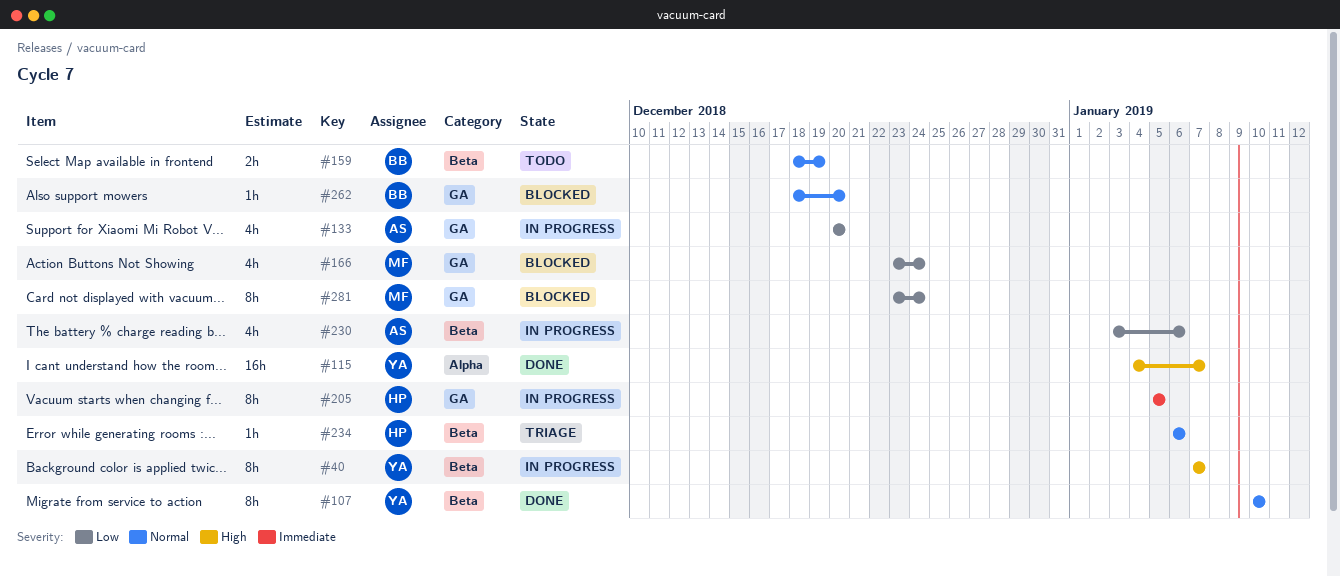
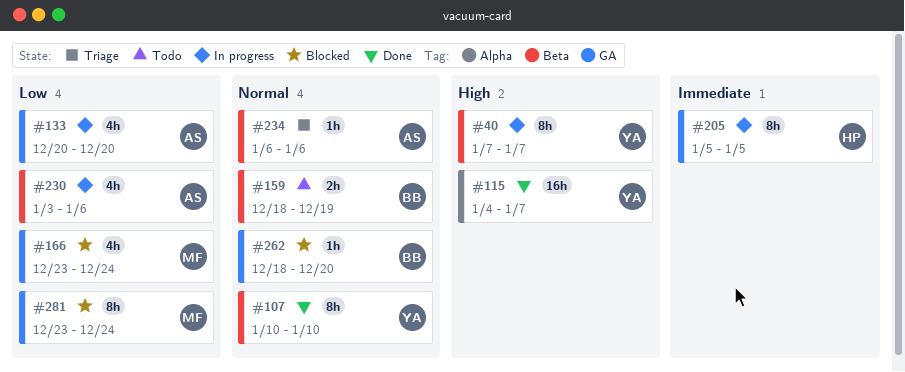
#234, owner: HP -> AS

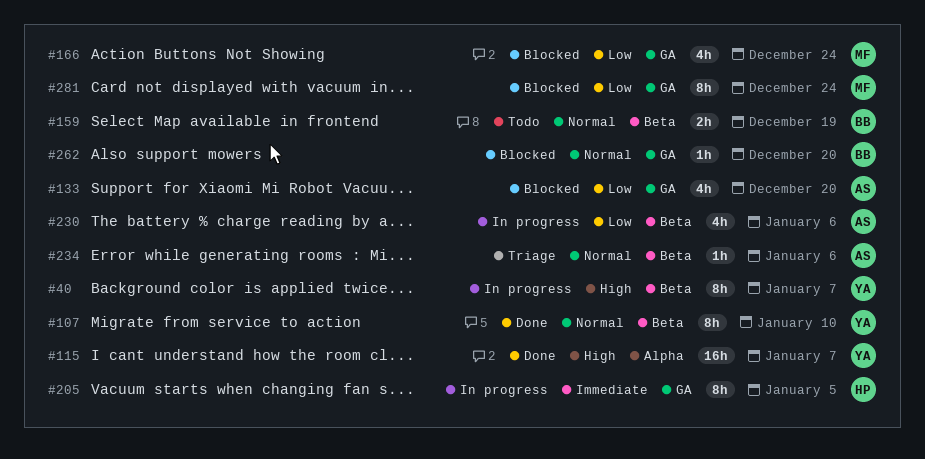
#133, status: In progress -> Blocked

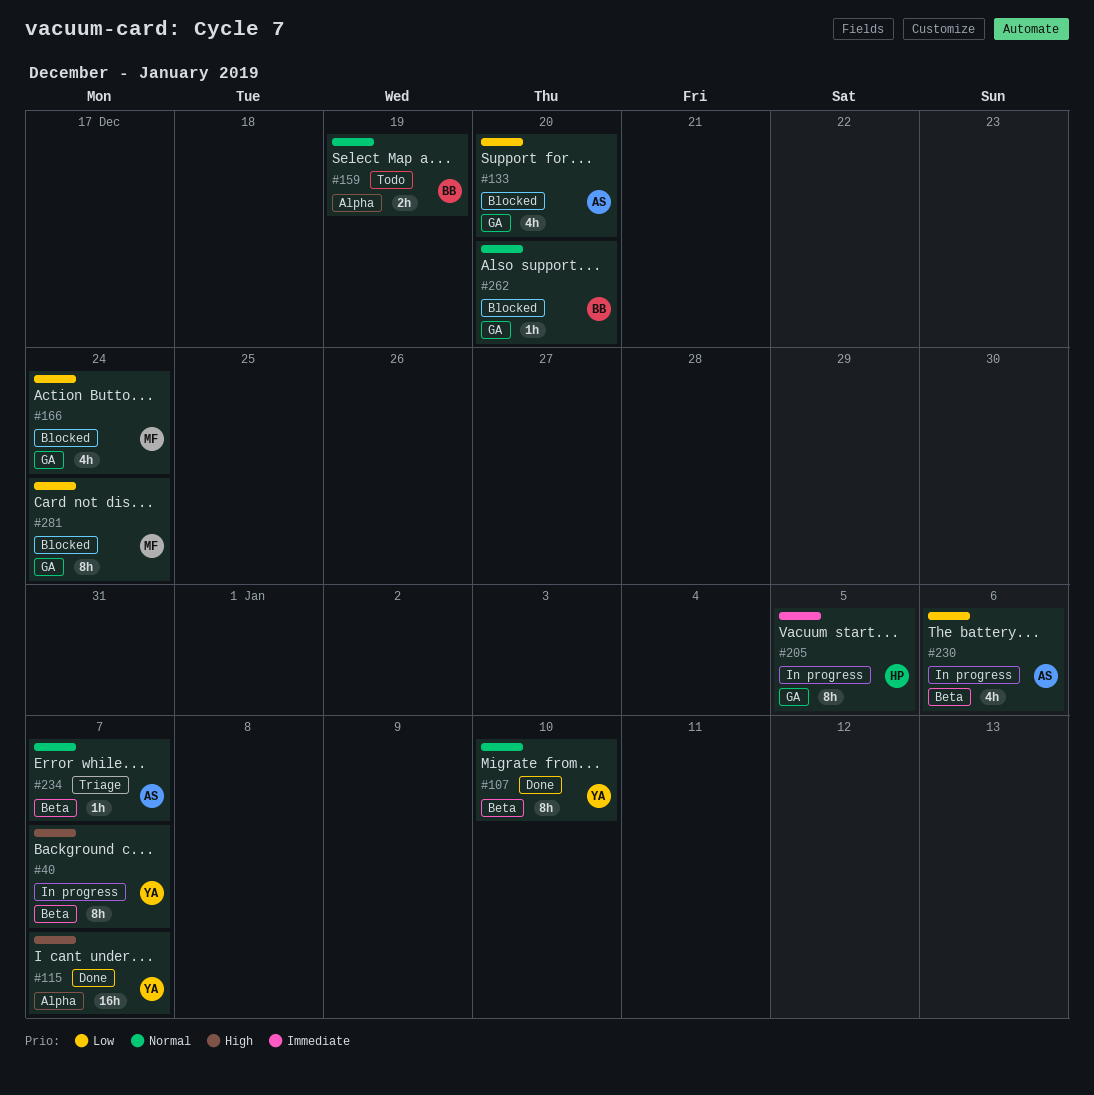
#159, label: Beta -> Alpha
#234, due: Jan 6 -> Jan 7

